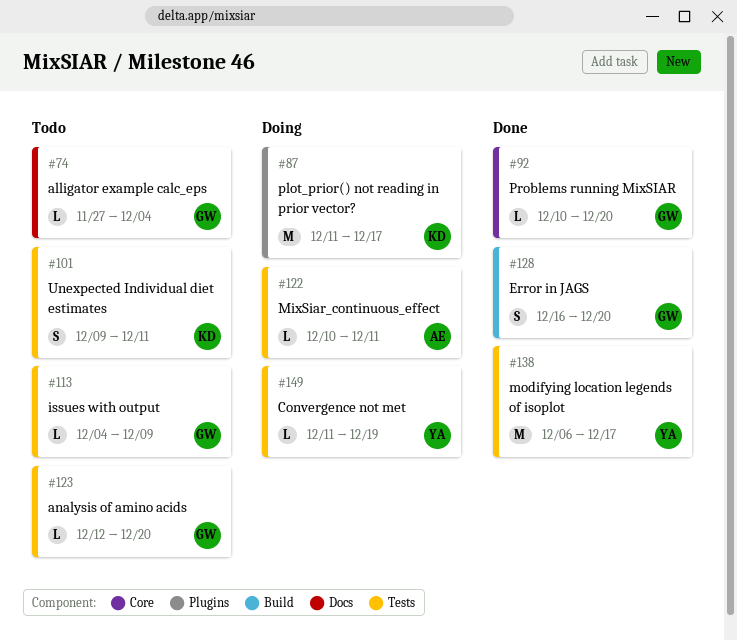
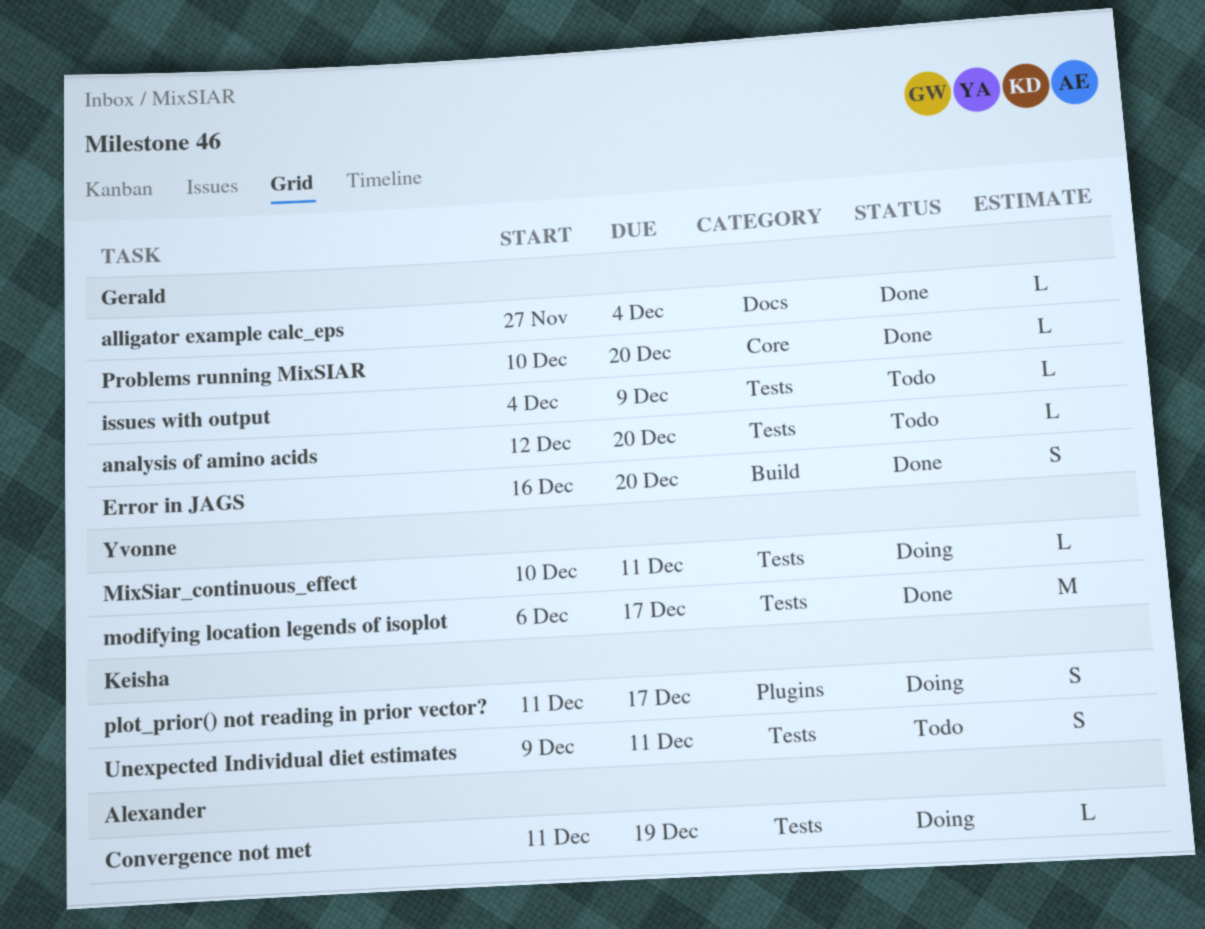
alligator example calc_eps, status: Todo -> Done
Convergence not met, owner: Yvonne -> Alexander
MixSiar_continuous_effect, owner: Alexander -> Yvonne
plot_prior() not reading in prior vector?, estimate: M -> S

